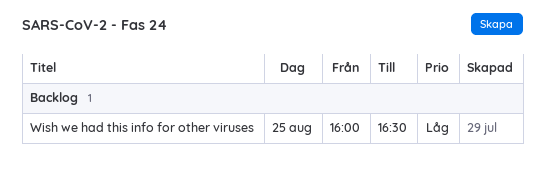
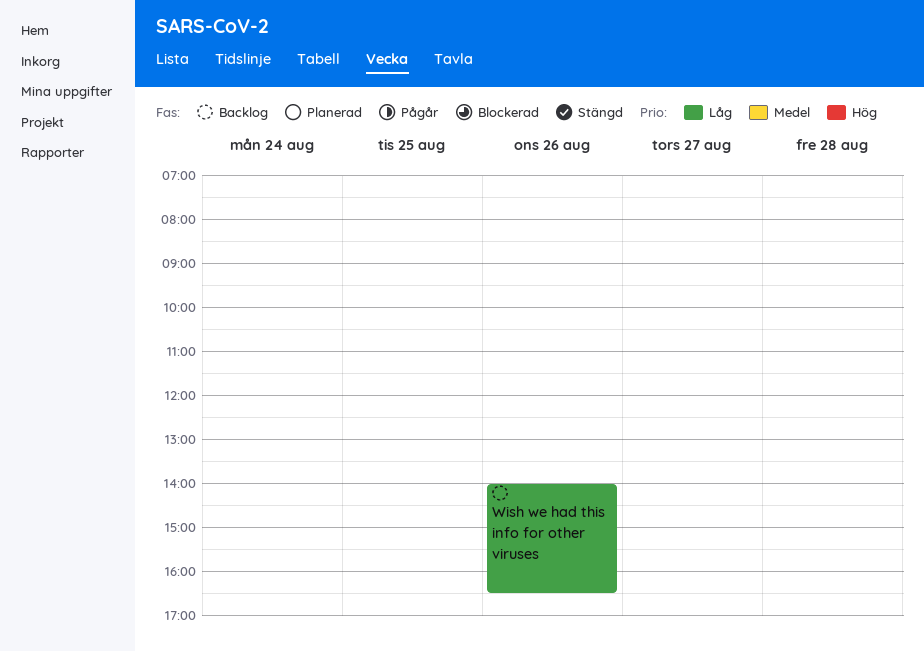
Wish we had this info for other viruses, day: Aug 25 -> Aug 26
Wish we had this info for other viruses, begins: 16:00 -> 14:00

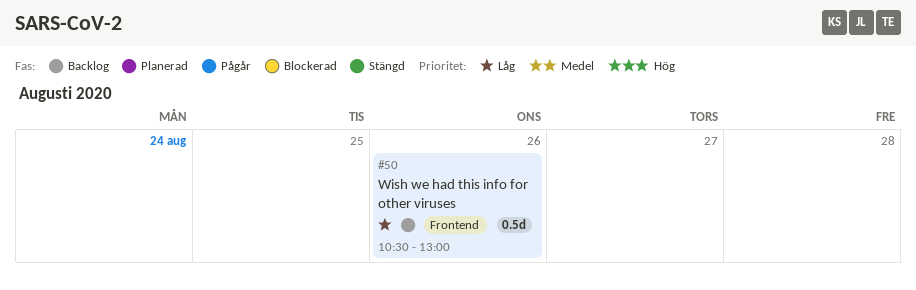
Wish we had this info for other viruses, begins: 14:00 -> 10:30
Wish we had this info for other viruses, ends: 16:30 -> 13:00

